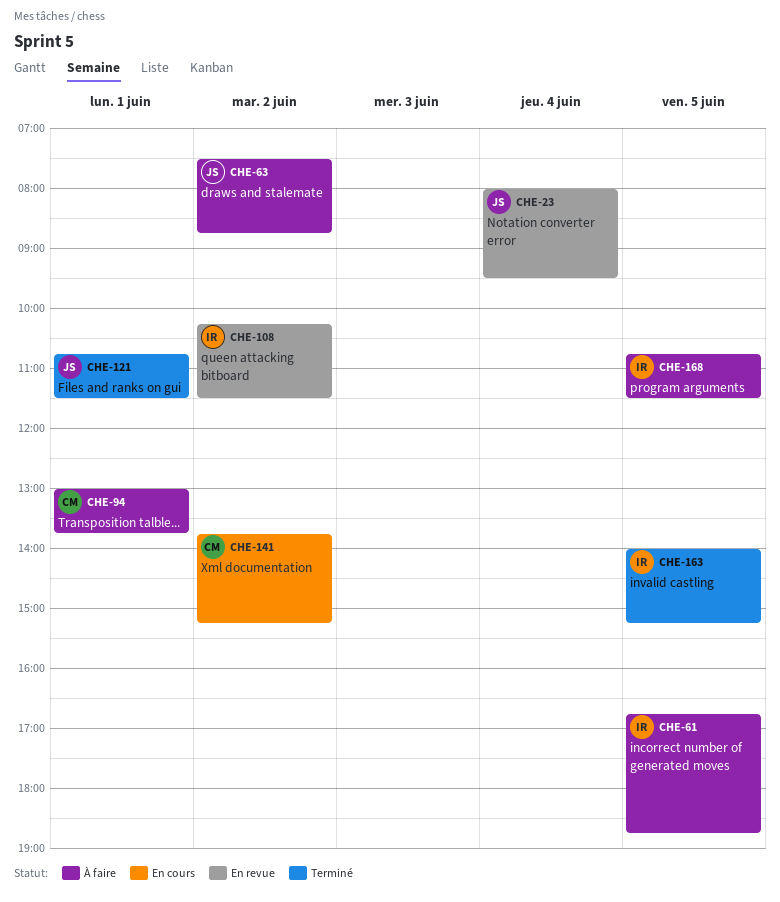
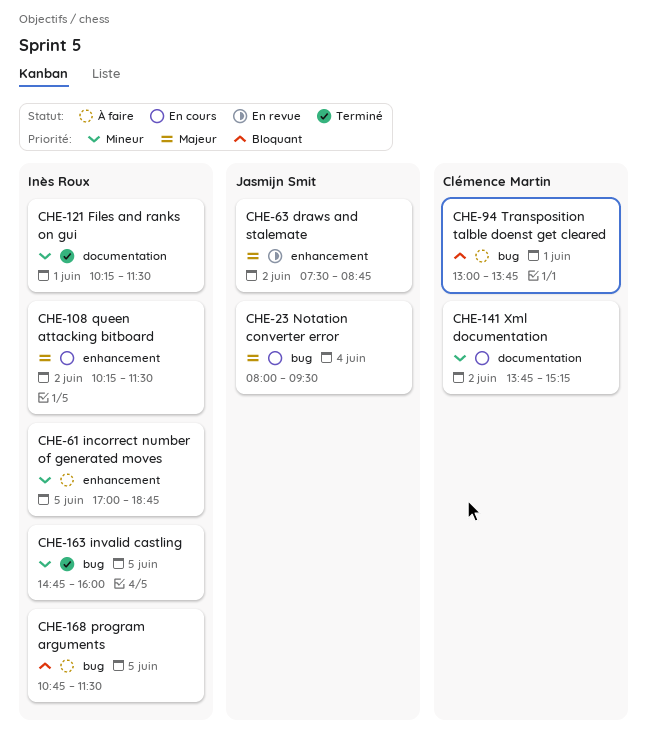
CHE-23, status: En revue -> En cours
CHE-61, begins: 16:45 -> 17:00
CHE-63, status: À faire -> En revue
CHE-108, status: En revue -> En cours
CHE-121, owner: Jasmijn Smit -> Inès Roux
CHE-121, begins: 10:45 -> 10:15
CHE-163, begins: 14:00 -> 14:45
CHE-163, ends: 15:15 -> 16:00

